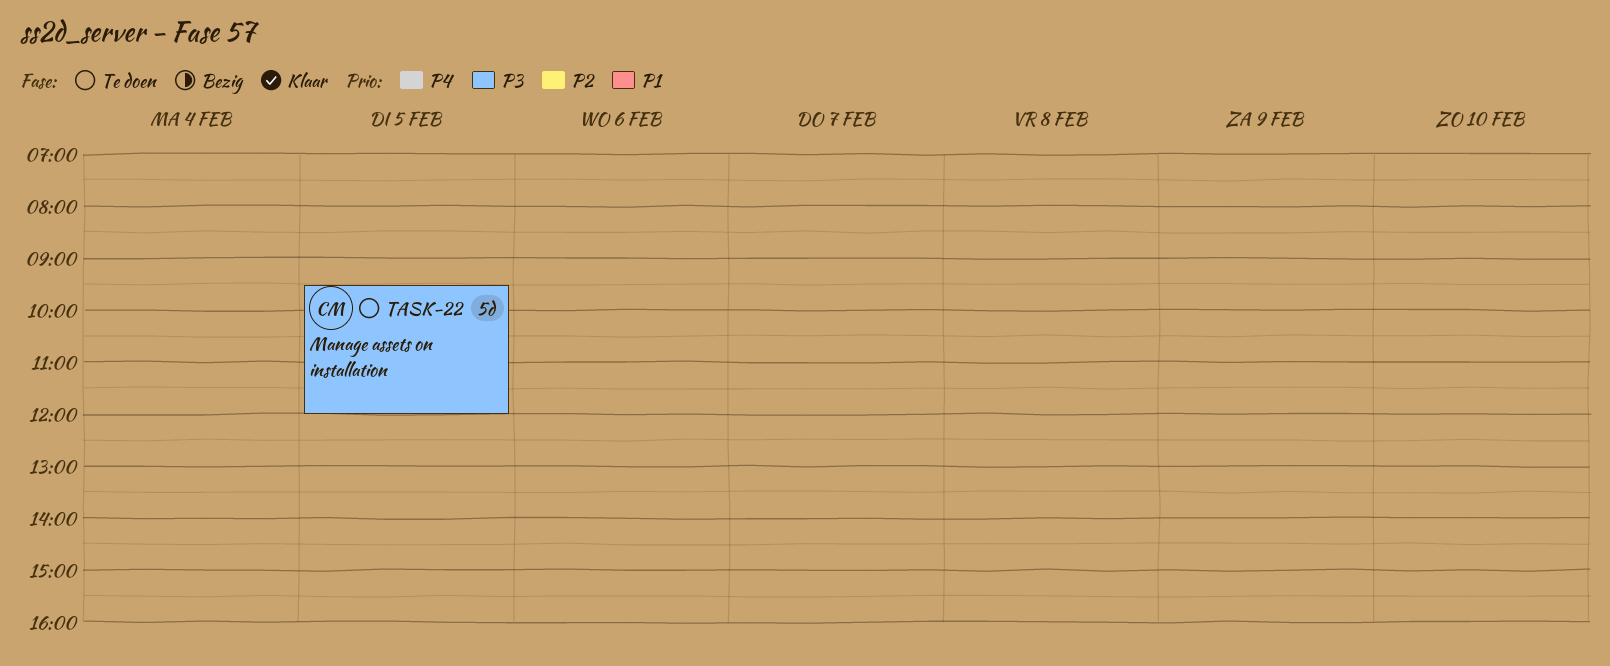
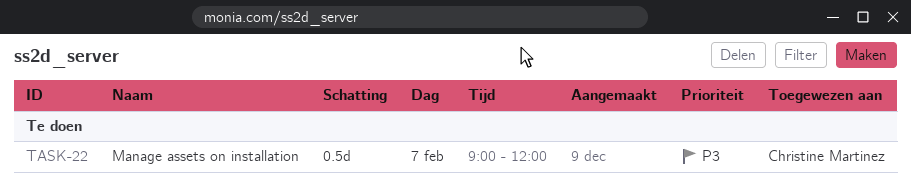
TASK-22, estimate: 5d -> 0.5d
TASK-22, day: Feb 5 -> Feb 7
TASK-22, begins: 09:30 -> 09:00

